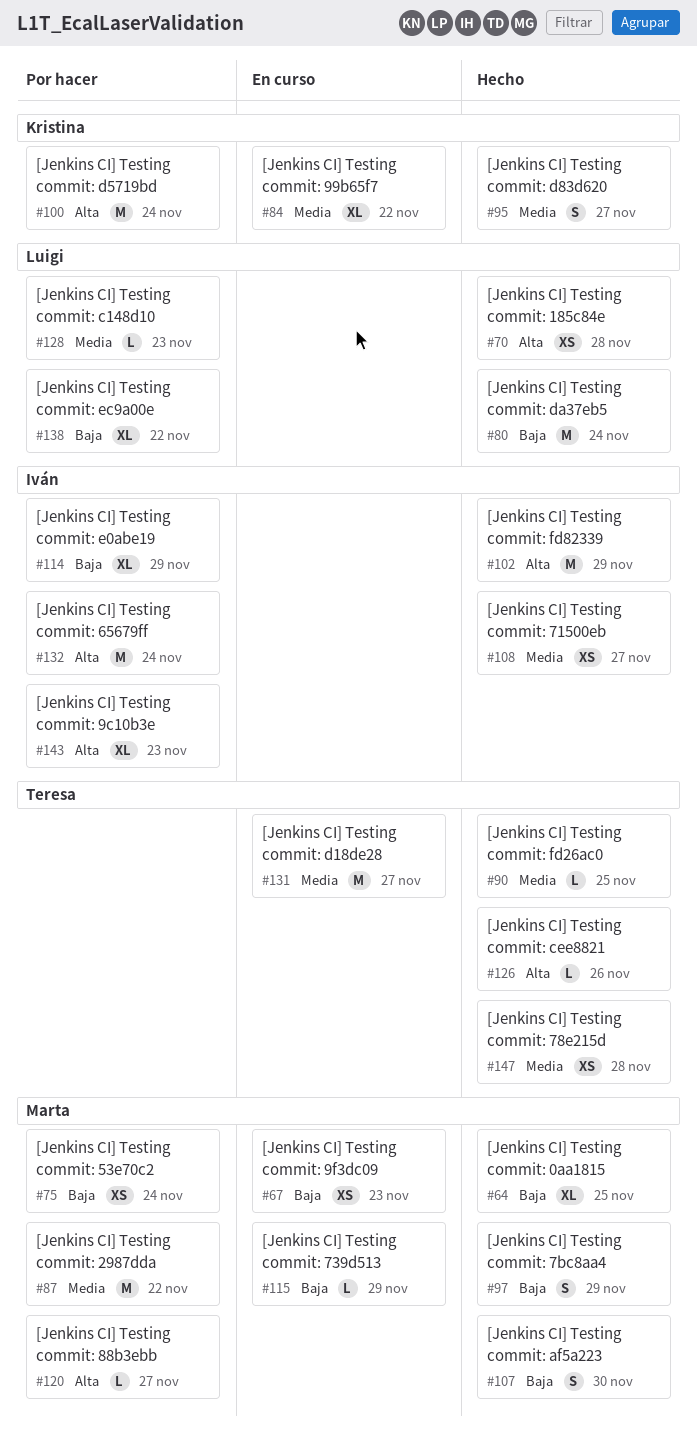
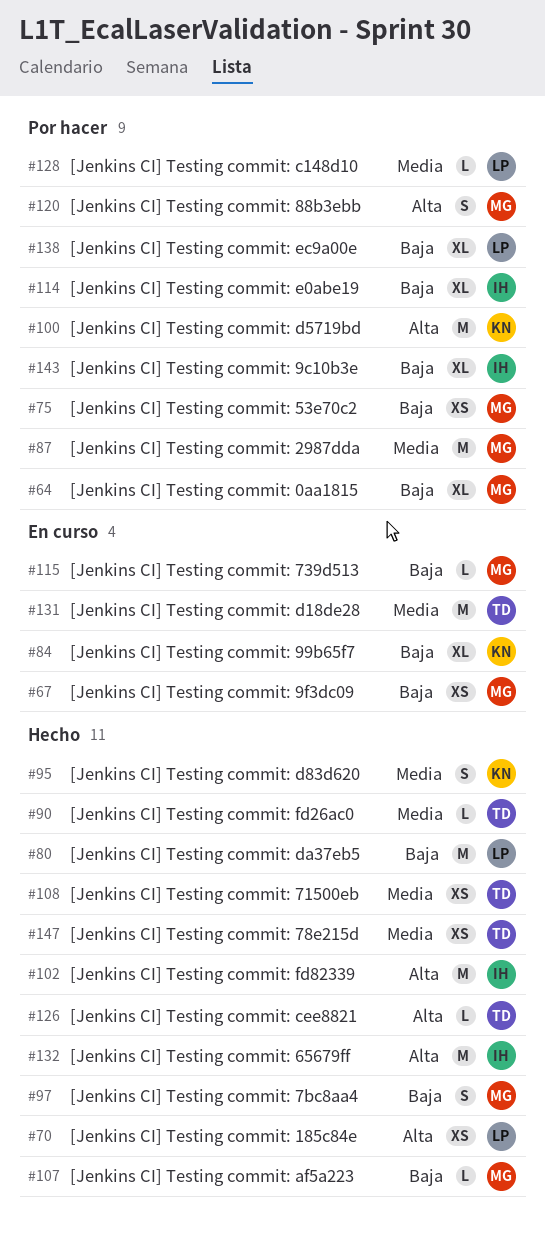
#64, status: Hecho -> Por hacer
#84, priority: Media -> Baja
#107, estimate: S -> L
#108, owner: Iván -> Teresa
#120, estimate: L -> S
#132, status: Por hacer -> Hecho
#143, priority: Alta -> Baja

